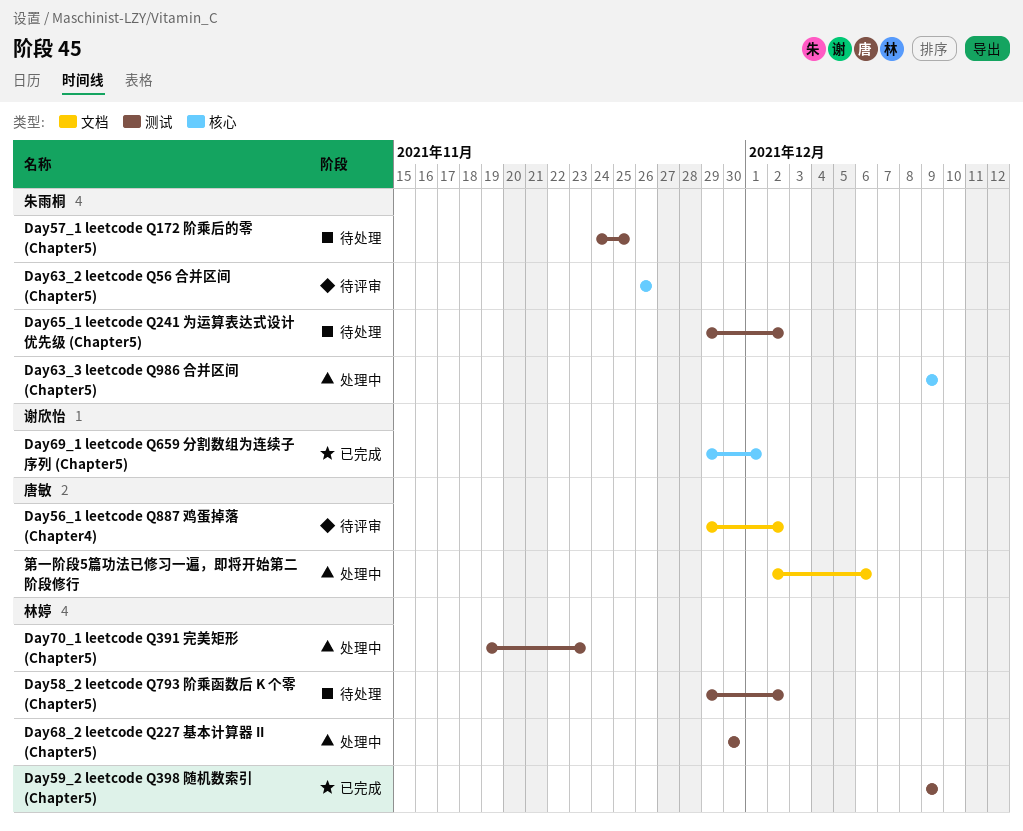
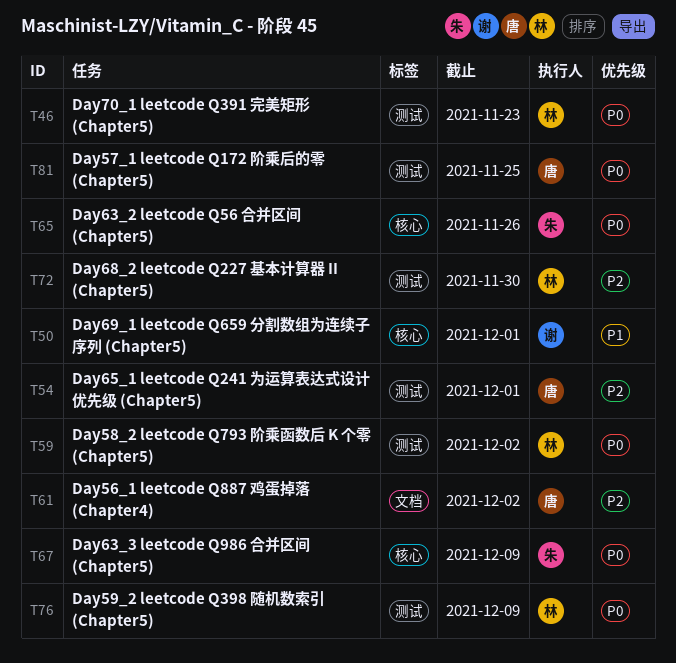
Day57_1 leetcode Q172 阶乘后的零 (Chapter5), owner: 朱雨桐 -> 唐敏
Day65_1 leetcode Q241 为运算表达式设计优先级 (Chapter5), owner: 朱雨桐 -> 唐敏
Day65_1 leetcode Q241 为运算表达式设计优先级 (Chapter5), due: Dec 2 -> Dec 1
第一阶段5篇功法已修习一遍，即将开始第二阶段修行: present -> none

